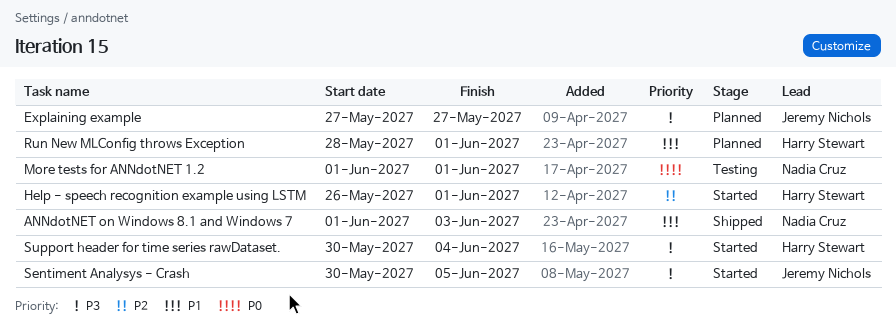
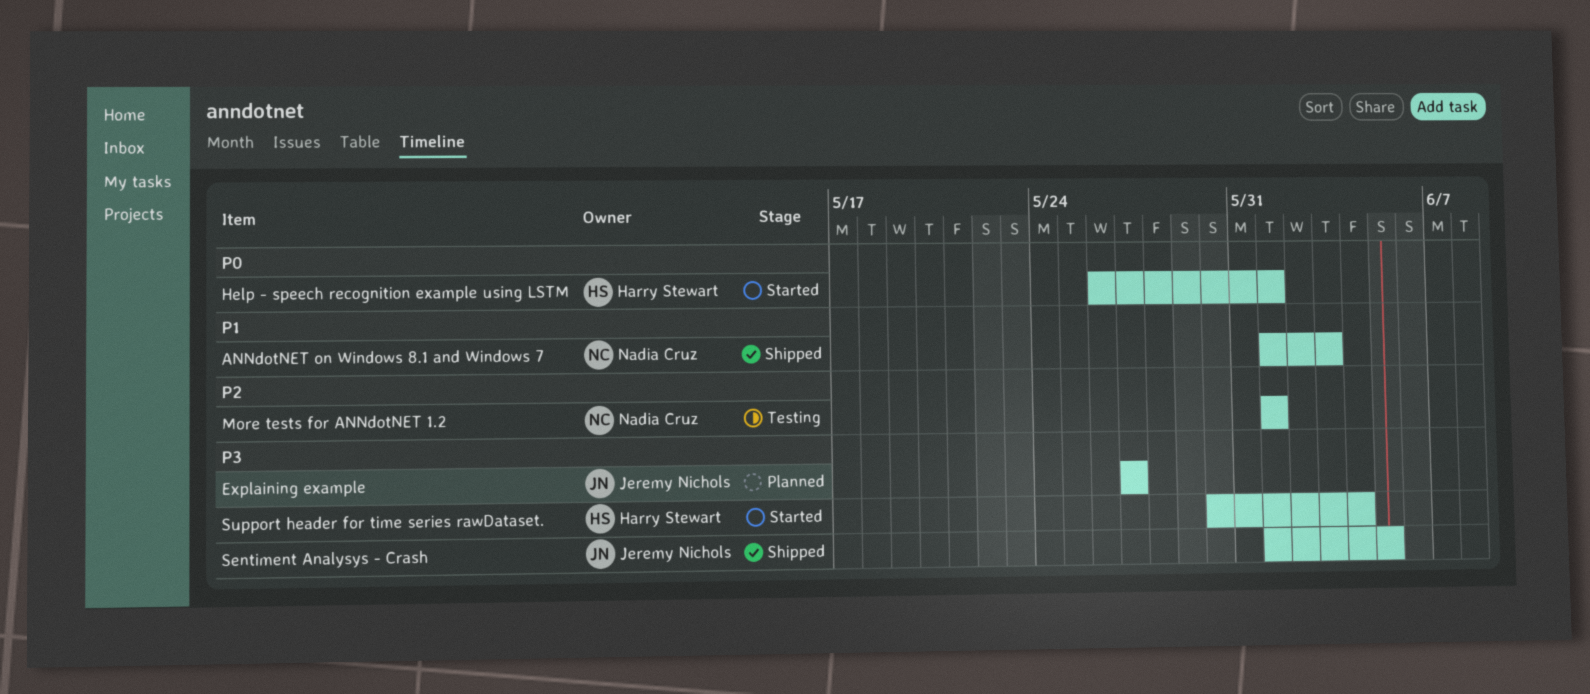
Help - speech recognition example using LSTM, priority: P2 -> P0
More tests for ANNdotNET 1.2, priority: P0 -> P2
Run New MLConfig throws Exception: present -> none
Sentiment Analysys - Crash, status: Started -> Shipped
Sentiment Analysys - Crash, start: May 30 -> Jun 1

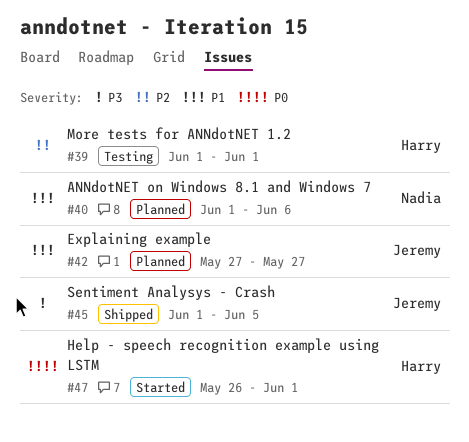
ANNdotNET on Windows 8.1 and Windows 7, status: Shipped -> Planned
ANNdotNET on Windows 8.1 and Windows 7, due: Jun 3 -> Jun 6
Explaining example, priority: P3 -> P1
More tests for ANNdotNET 1.2, owner: Nadia Cruz -> Harry Stewart
Support header for time series rawDataset.: present -> none

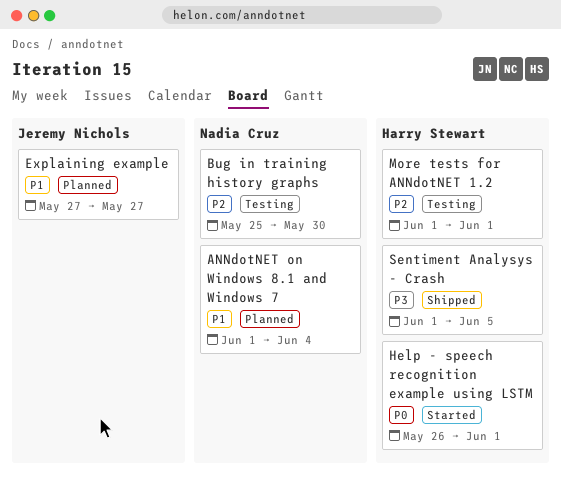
ANNdotNET on Windows 8.1 and Windows 7, due: Jun 6 -> Jun 4
Bug in training history graphs: none -> present
Sentiment Analysys - Crash, owner: Jeremy Nichols -> Harry Stewart

